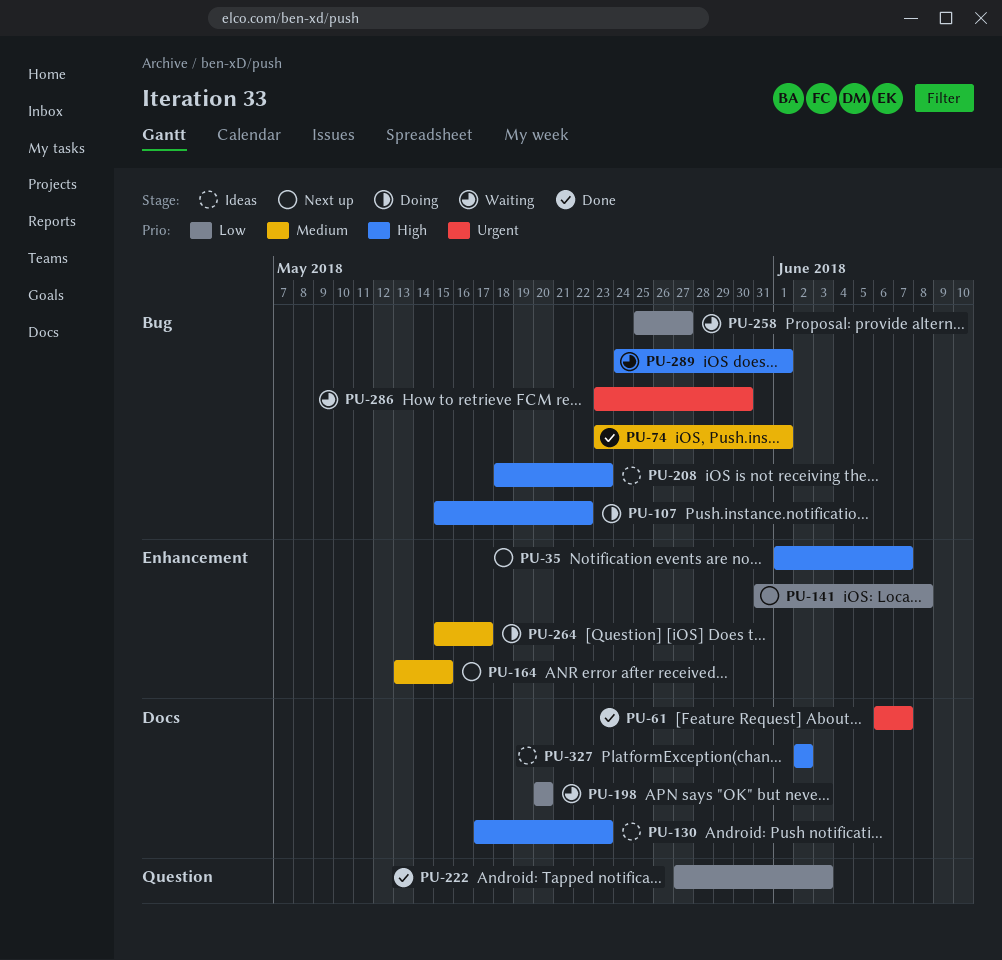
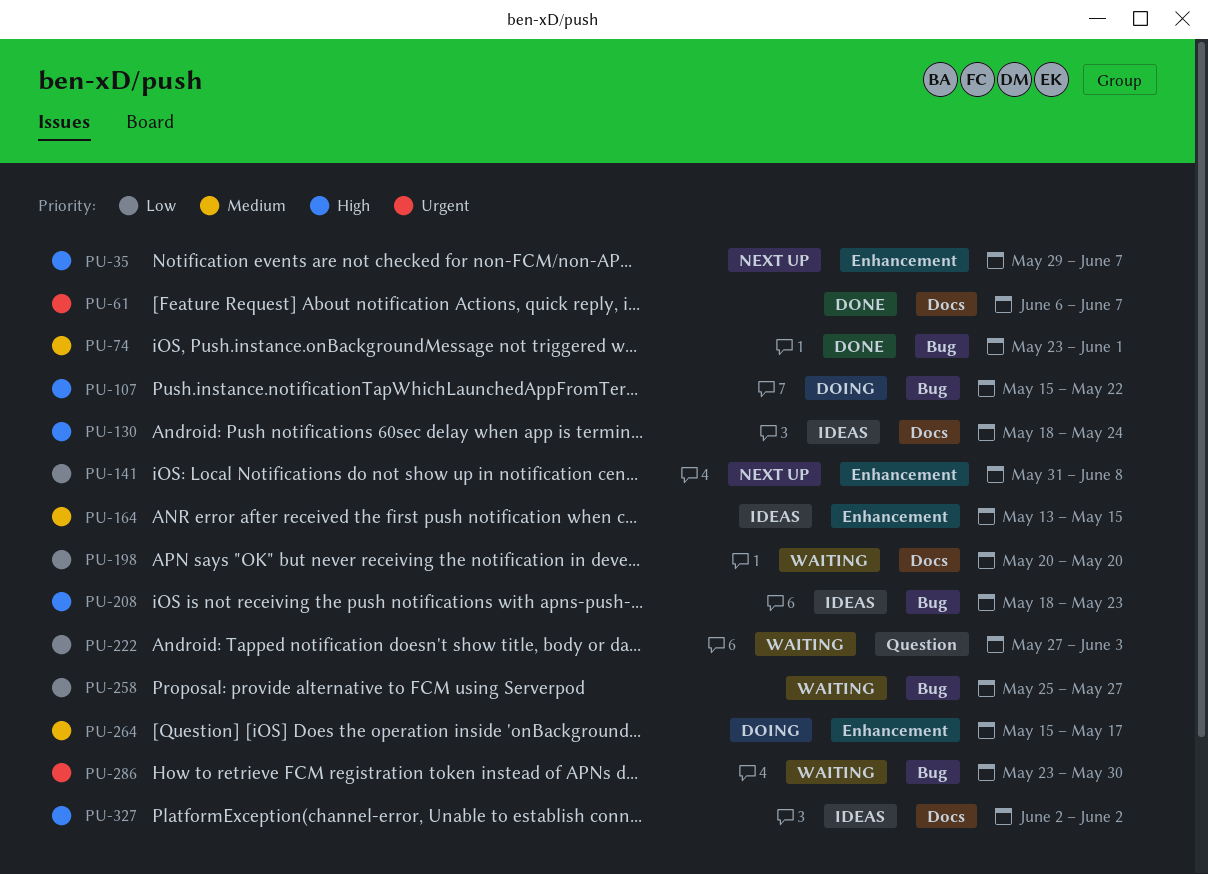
PU-35, start: Jun 1 -> May 29
PU-130, start: May 17 -> May 18
PU-130, due: May 23 -> May 24
PU-164, status: Next up -> Ideas
PU-222, status: Done -> Waiting
PU-289: present -> none

